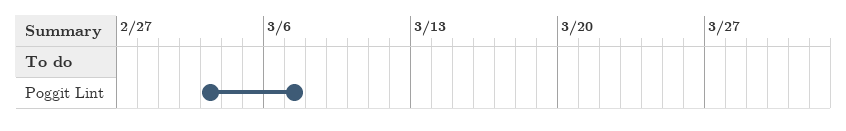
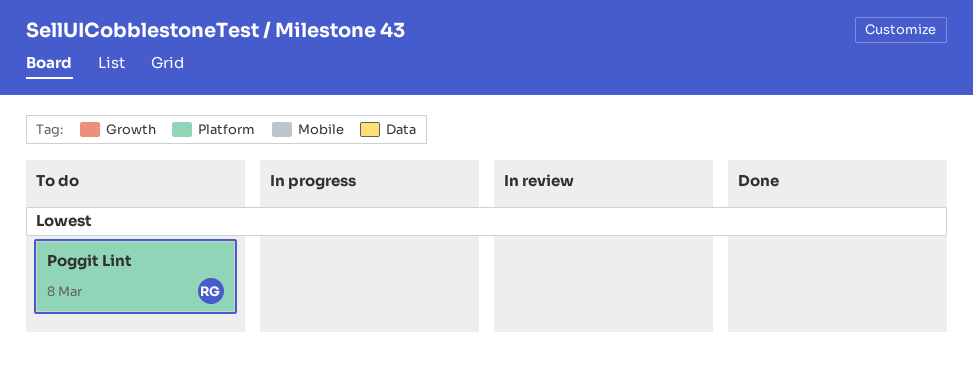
Poggit Lint, due: Mar 7 -> Mar 8

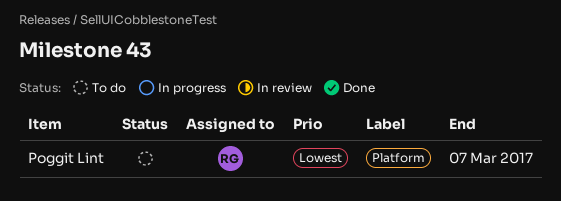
Poggit Lint, due: Mar 8 -> Mar 7

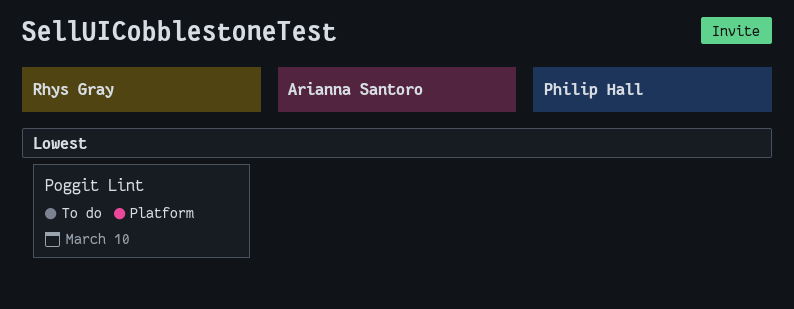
Poggit Lint, due: Mar 7 -> Mar 10

